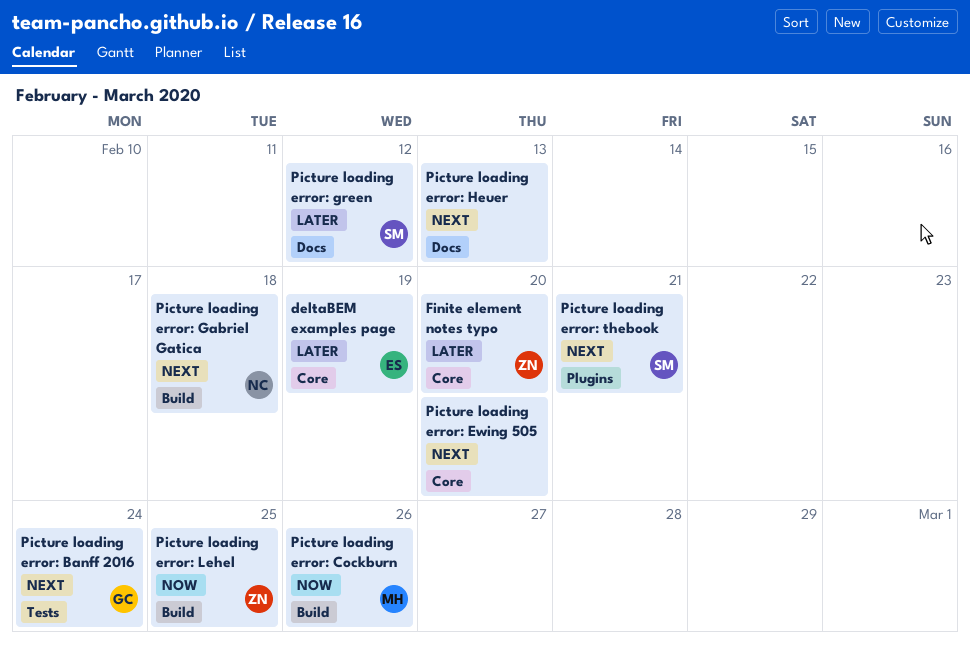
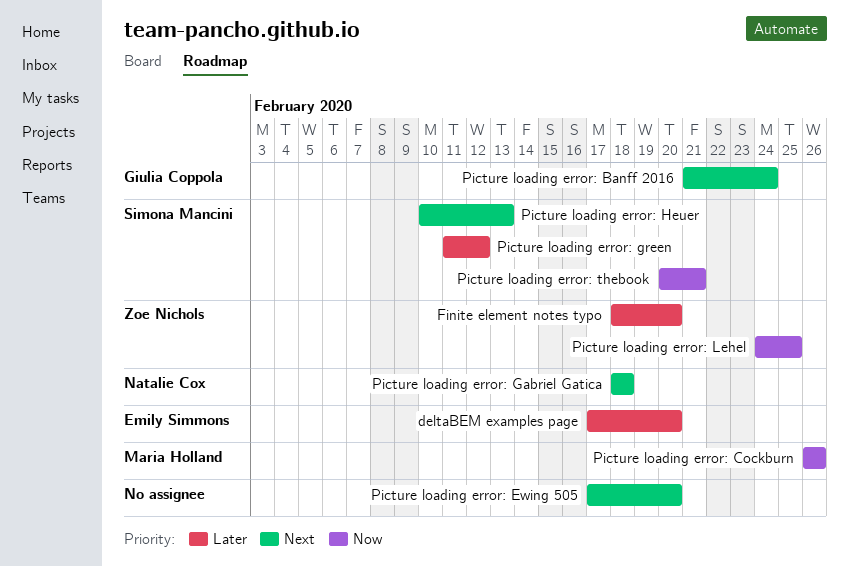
deltaBEM examples page, due: Feb 19 -> Feb 20
Picture loading error: Heuer, owner: none -> Simona Mancini
Picture loading error: thebook, priority: Next -> Now

